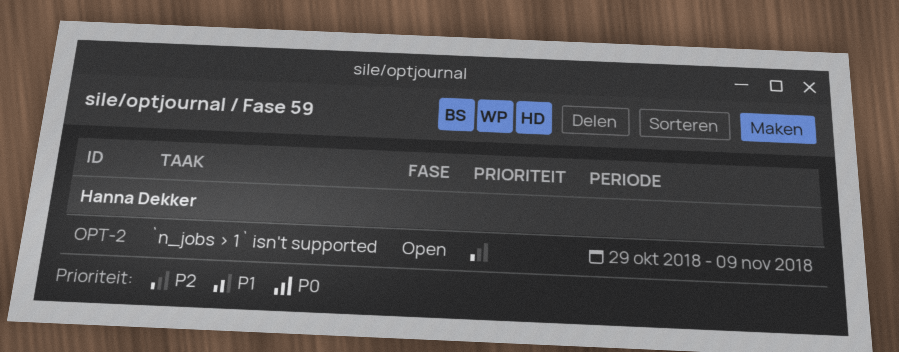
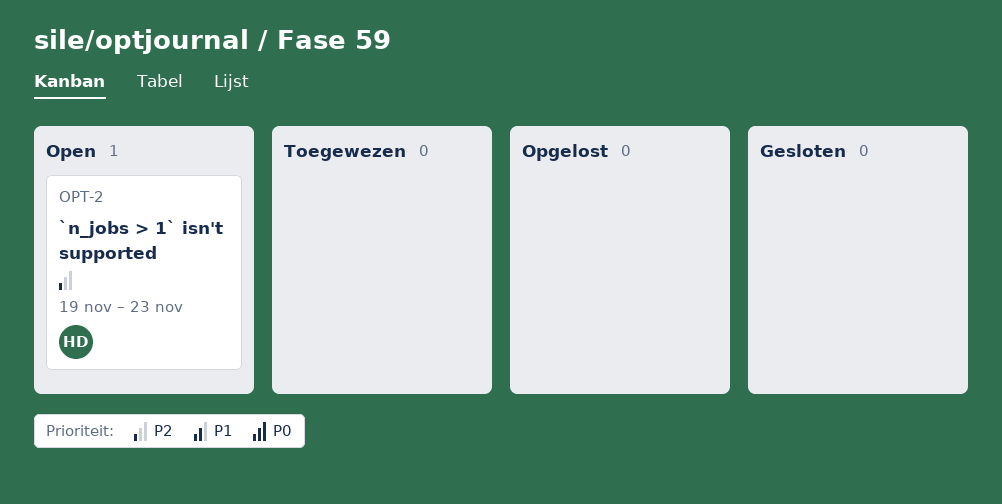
OPT-2, start: Oct 29 -> Nov 19
OPT-2, due: Nov 9 -> Nov 23

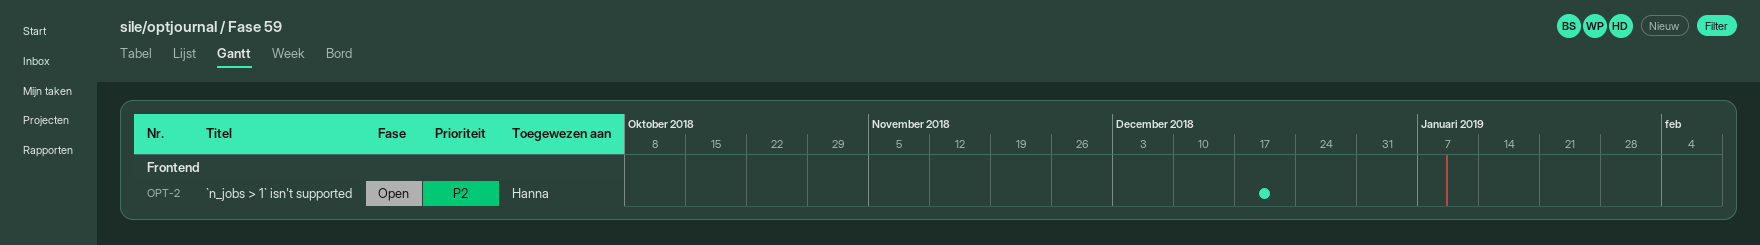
OPT-2, start: Nov 19 -> Dec 17
OPT-2, due: Nov 23 -> Dec 21

